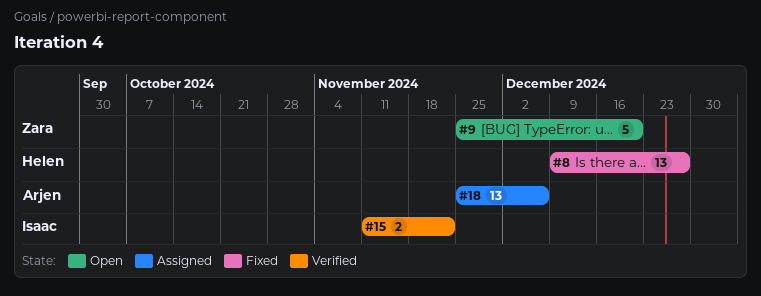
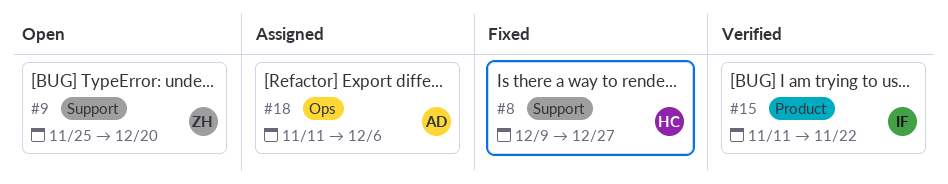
#18, start: Nov 25 -> Nov 11

